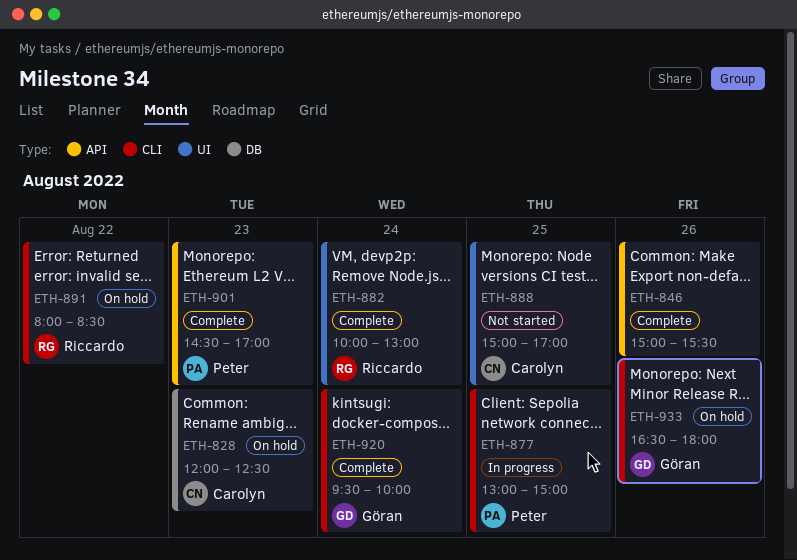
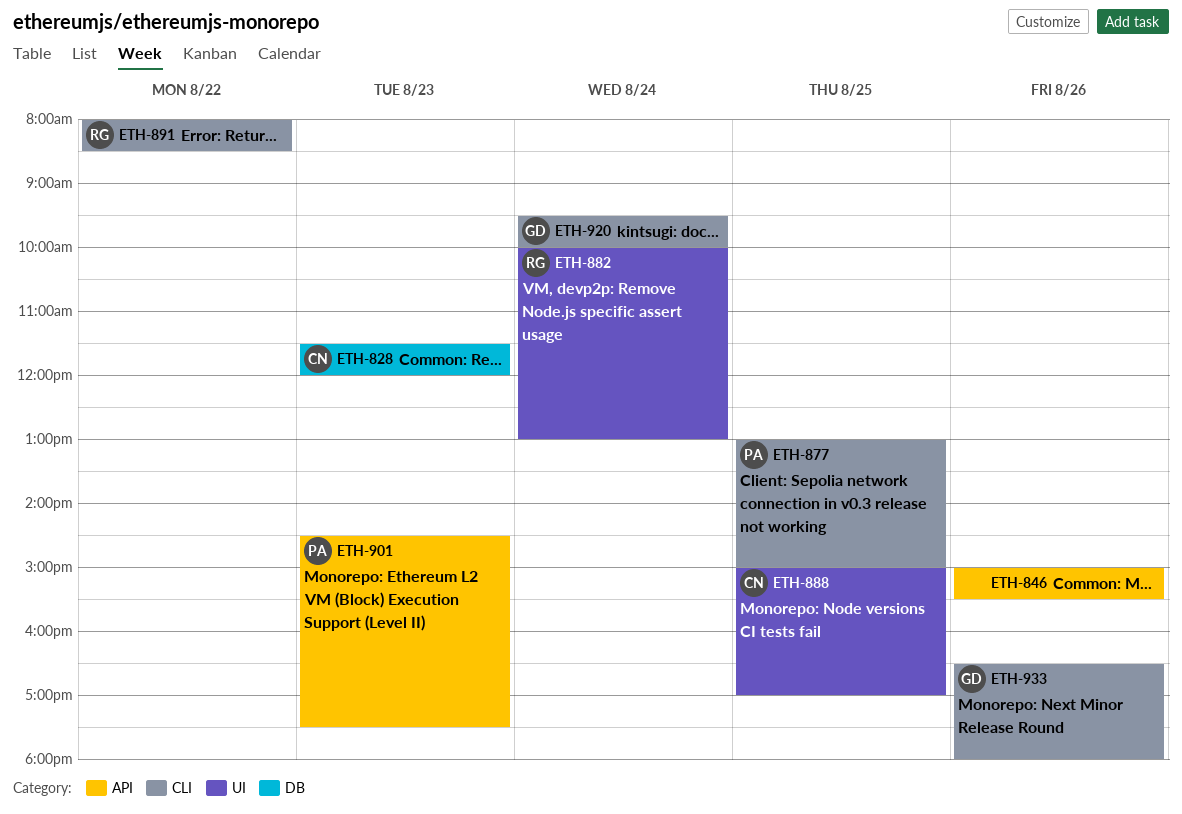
ETH-828, begins: 12:00 -> 11:30
ETH-828, ends: 12:30 -> 12:00
ETH-901, ends: 17:00 -> 17:30

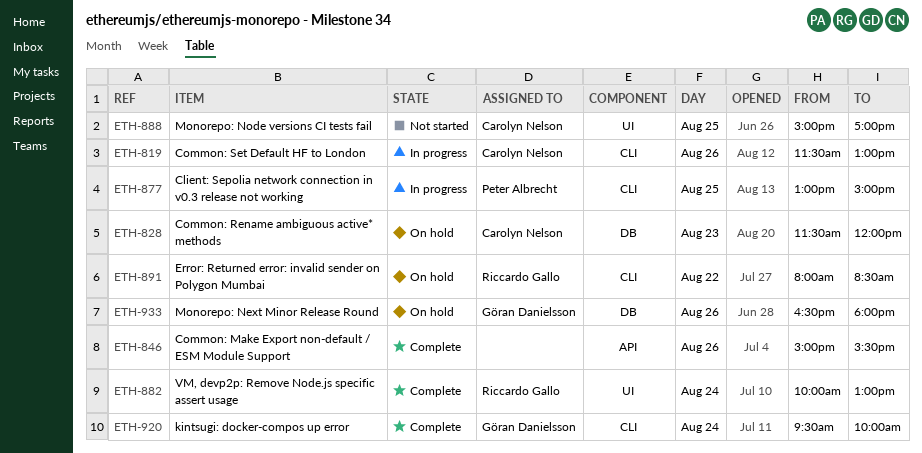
ETH-819: none -> present
ETH-901: present -> none
ETH-933, label: CLI -> DB

